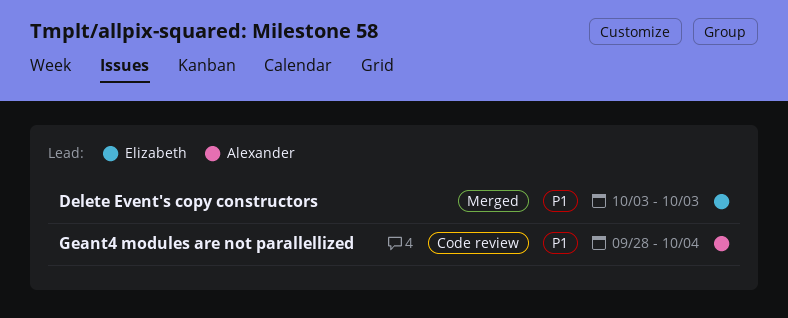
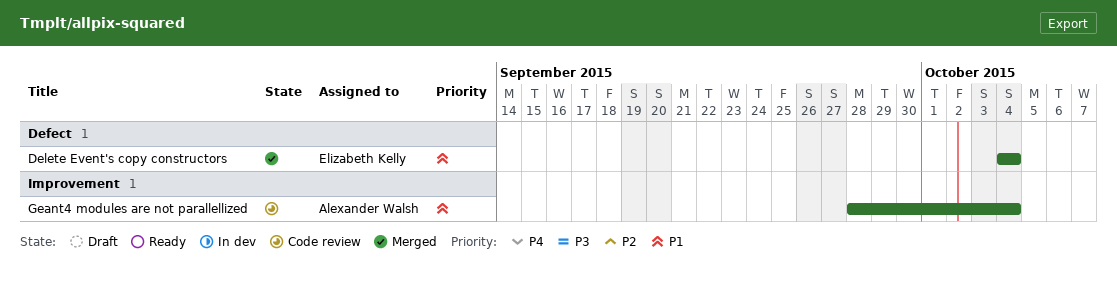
Delete Event's copy constructors, start: Oct 3 -> Oct 4
Delete Event's copy constructors, due: Oct 3 -> Oct 4

